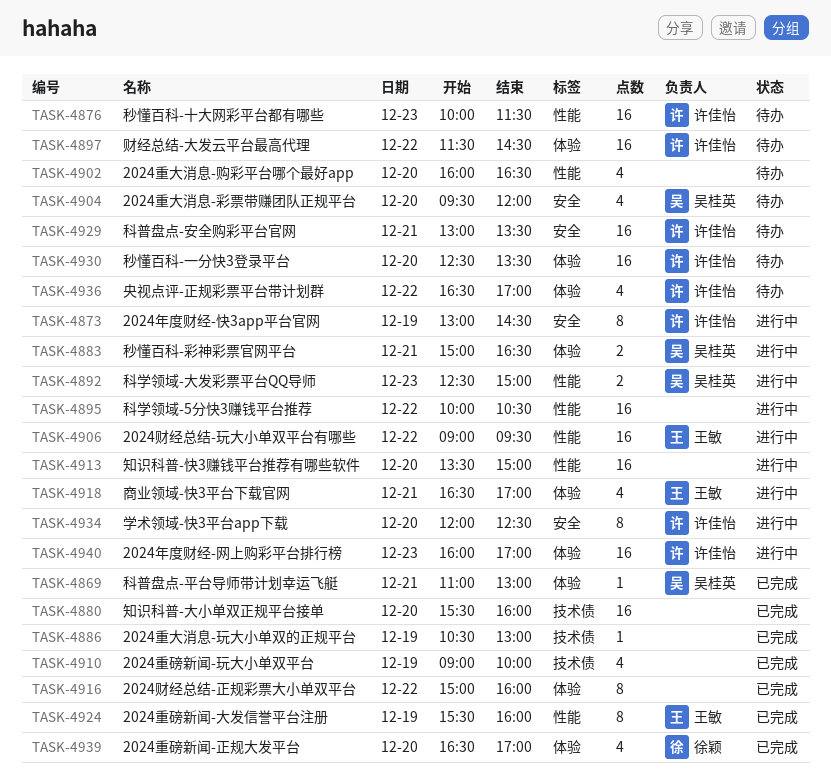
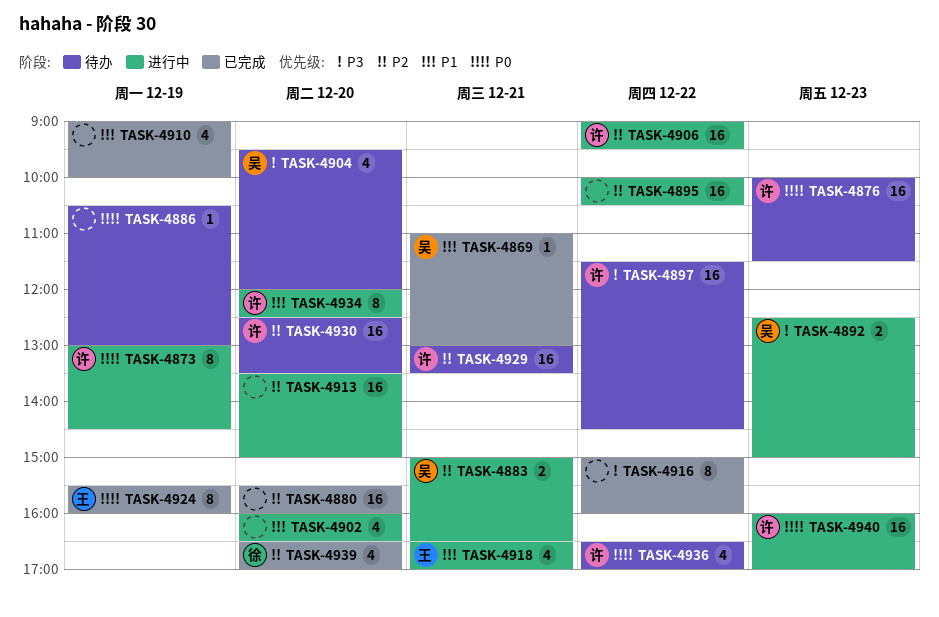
TASK-4886, status: 已完成 -> 待办
TASK-4902, status: 待办 -> 进行中
TASK-4906, owner: 王敏 -> 许佳怡

